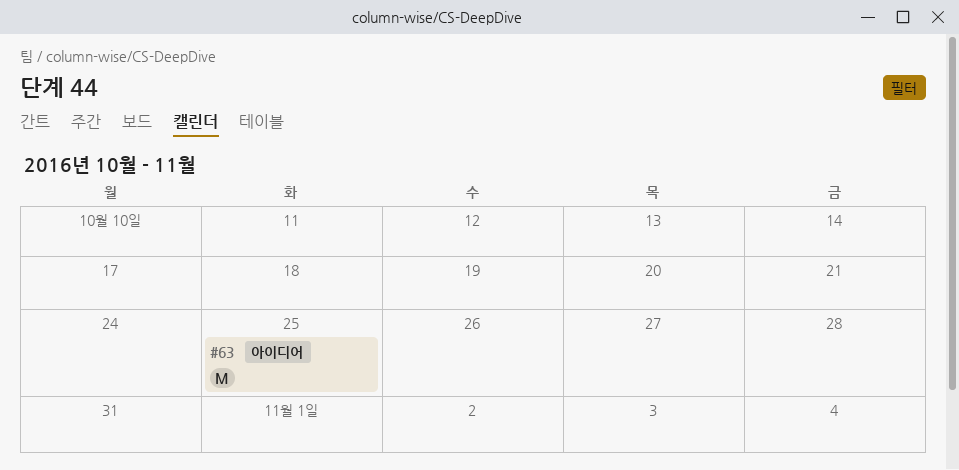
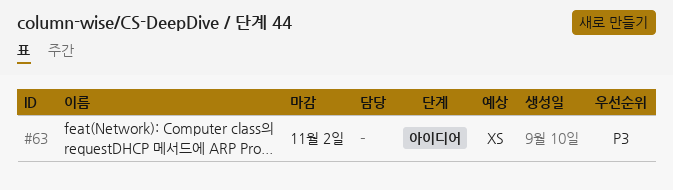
#63, estimate: M -> XS
#63, due: Oct 25 -> Nov 2

